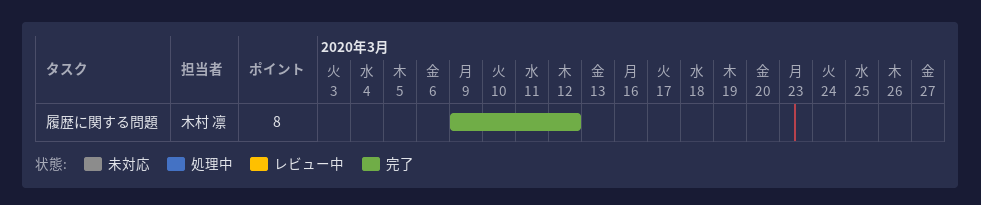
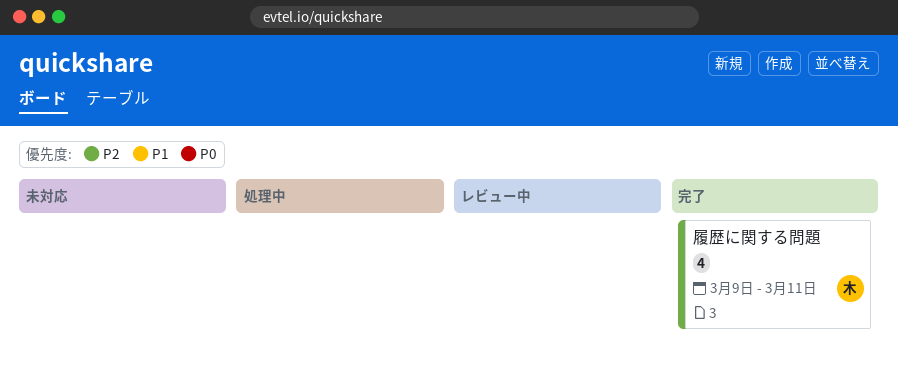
履歴に関する問題, estimate: 8 -> 4
履歴に関する問題, due: Mar 12 -> Mar 11

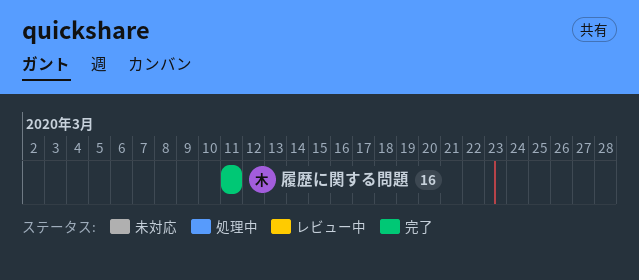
履歴に関する問題, estimate: 4 -> 16
履歴に関する問題, start: Mar 9 -> Mar 11

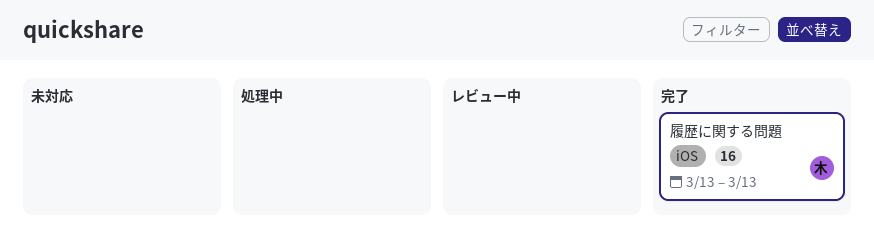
履歴に関する問題, start: Mar 11 -> Mar 13
履歴に関する問題, due: Mar 11 -> Mar 13

